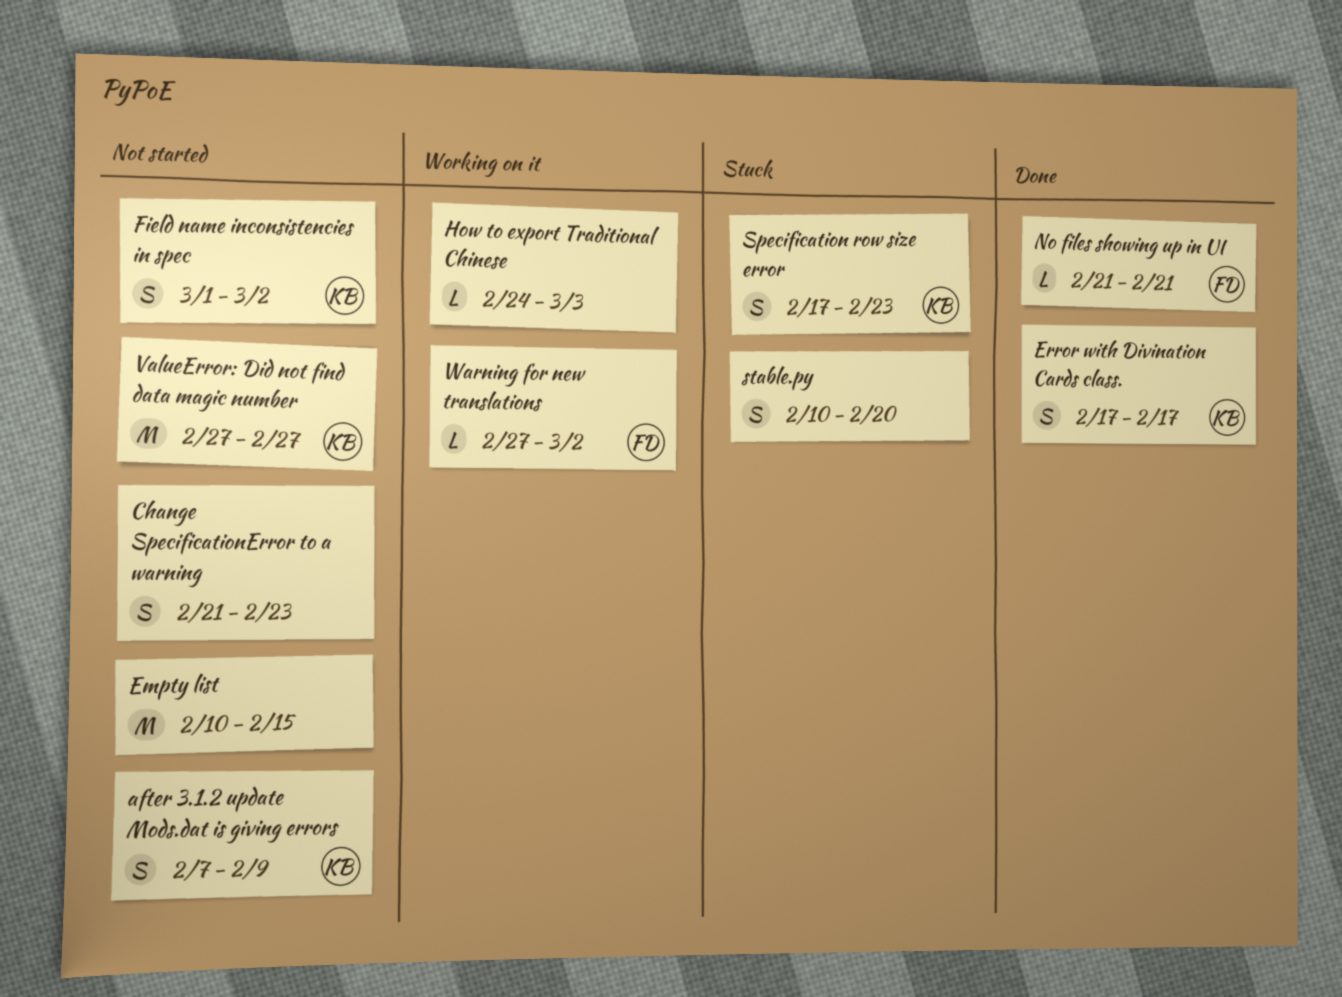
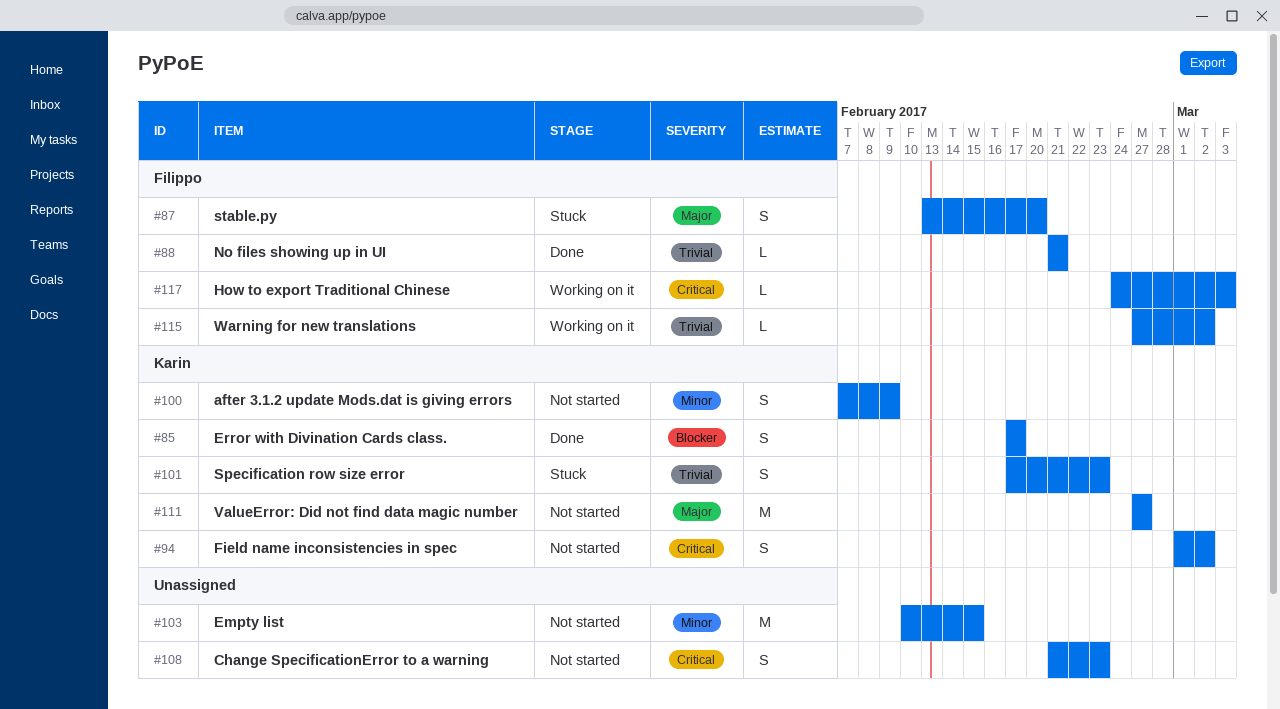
How to export Traditional Chinese, owner: none -> Filippo
stable.py, owner: none -> Filippo
stable.py, start: Feb 10 -> Feb 13

